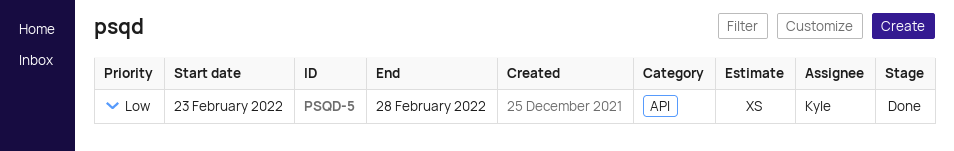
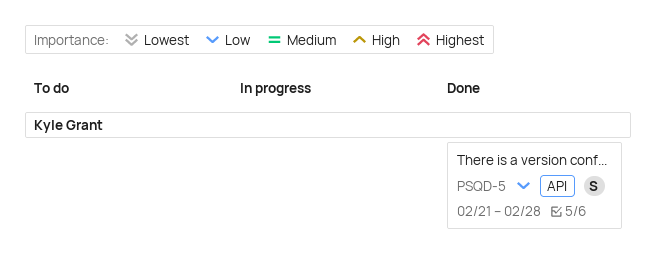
PSQD-5, estimate: XS -> S
PSQD-5, start: Feb 23 -> Feb 21

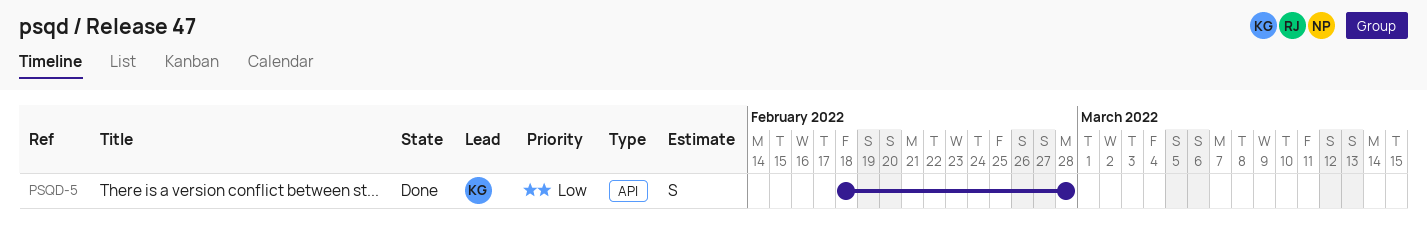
PSQD-5, start: Feb 21 -> Feb 18

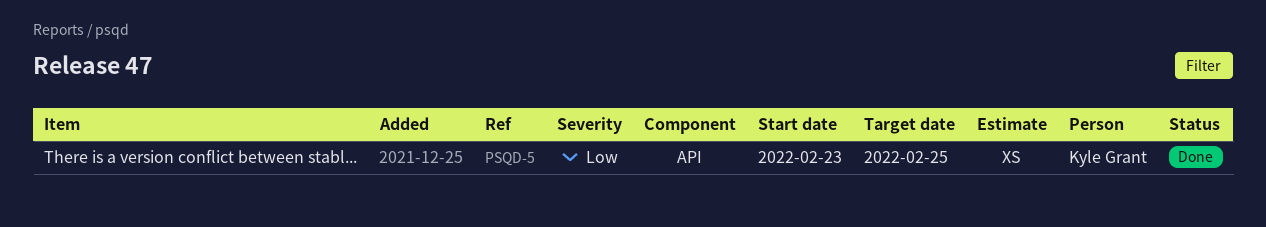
PSQD-5, estimate: S -> XS
PSQD-5, start: Feb 18 -> Feb 23
PSQD-5, due: Feb 28 -> Feb 25

